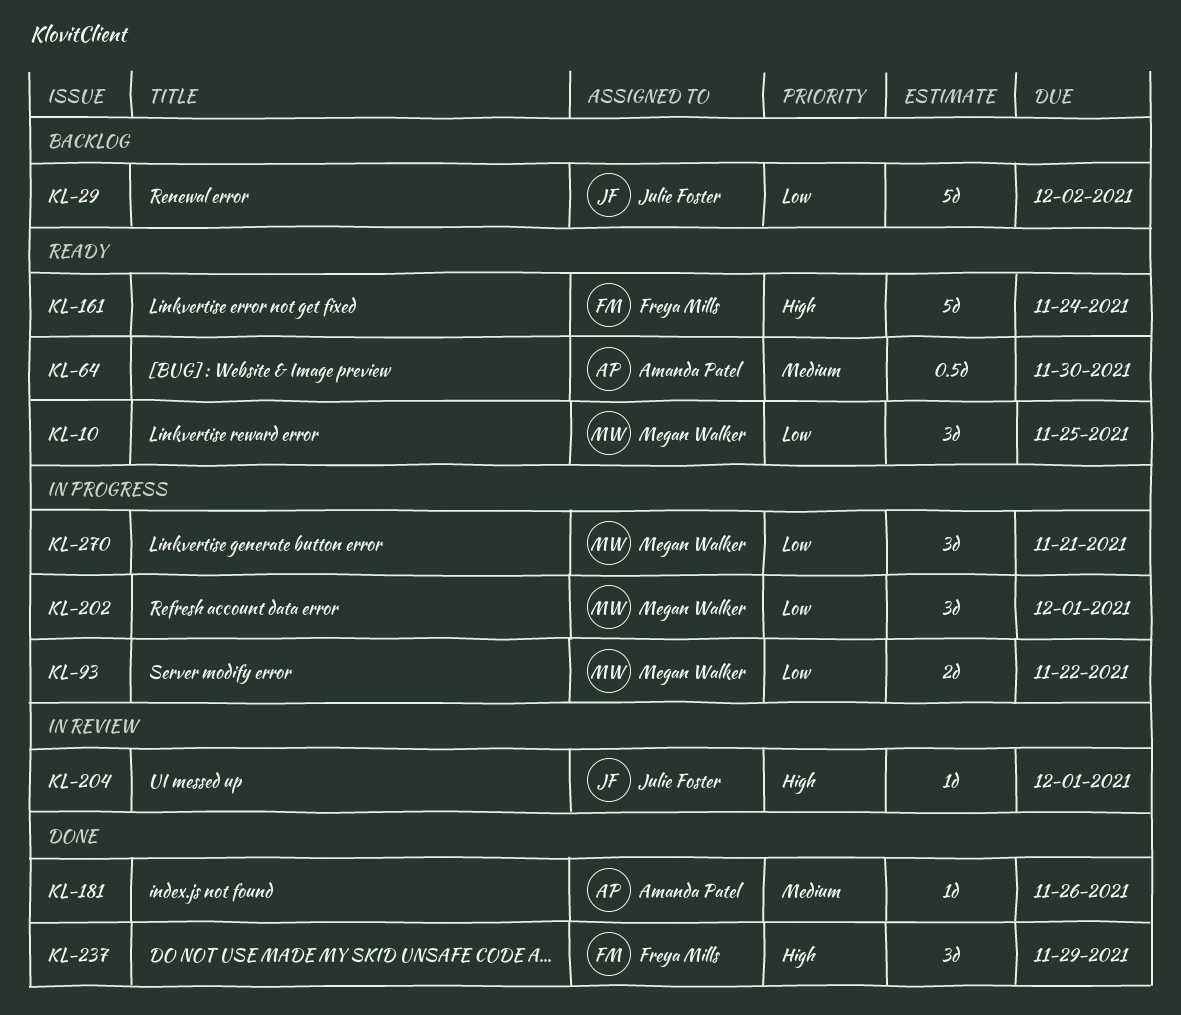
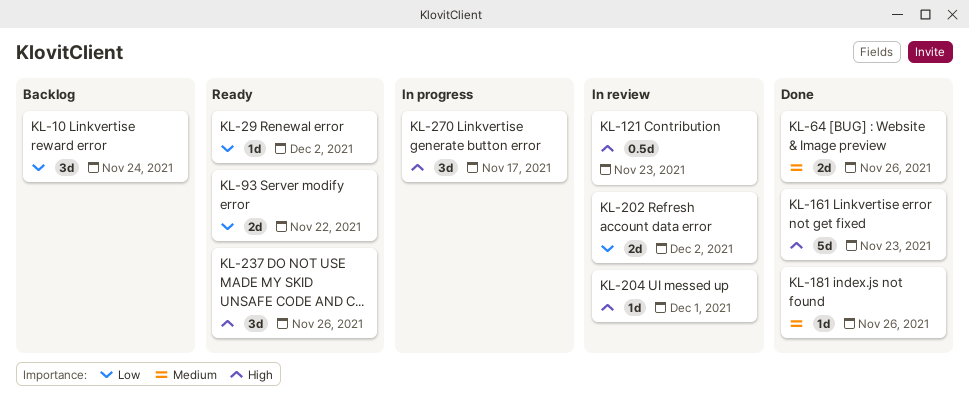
KL-10, status: Ready -> Backlog
KL-10, due: Nov 25 -> Nov 24
KL-29, status: Backlog -> Ready
KL-29, estimate: 5d -> 1d
KL-64, status: Ready -> Done
KL-64, estimate: 0.5d -> 2d
KL-64, due: Nov 30 -> Nov 26
KL-93, status: In progress -> Ready
KL-121: none -> present
KL-161, status: Ready -> Done
KL-161, due: Nov 24 -> Nov 23
KL-202, status: In progress -> In review
KL-202, estimate: 3d -> 2d
KL-202, due: Dec 1 -> Dec 2
KL-237, status: Done -> Ready
KL-237, due: Nov 29 -> Nov 26
KL-270, priority: Low -> High
KL-270, due: Nov 21 -> Nov 17

